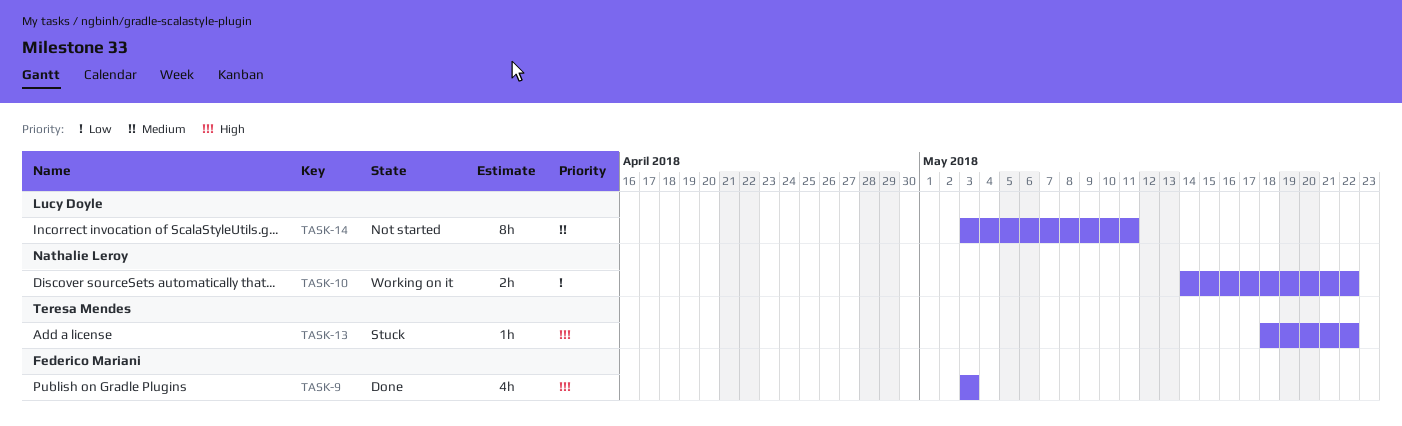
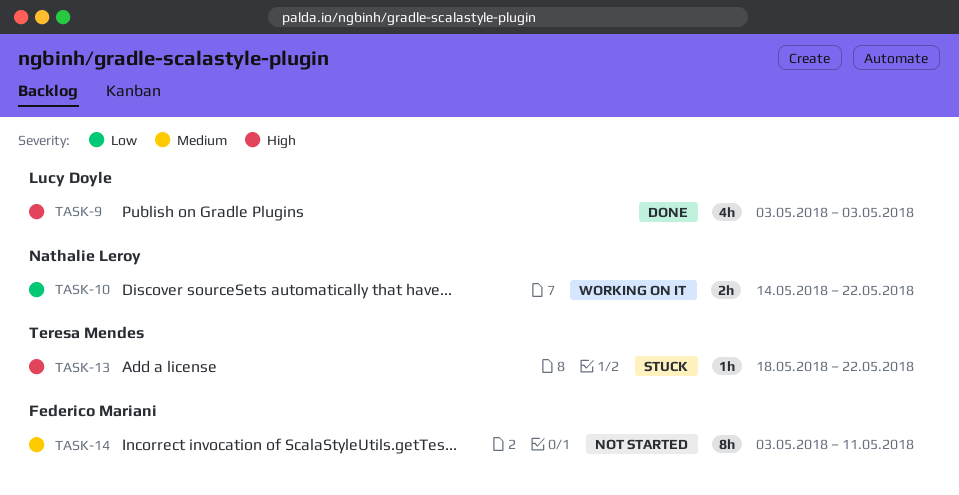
TASK-9, owner: Federico Mariani -> Lucy Doyle
TASK-14, owner: Lucy Doyle -> Federico Mariani

